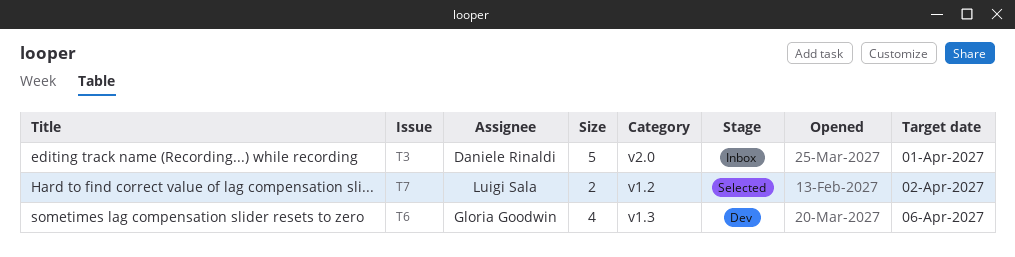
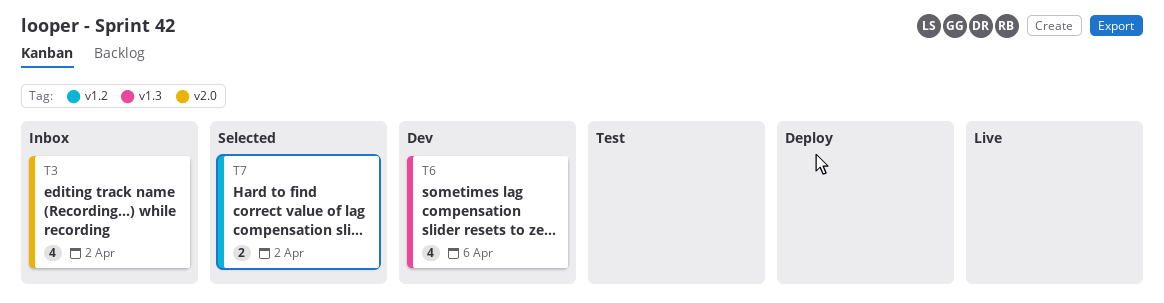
T3, estimate: 5 -> 4
T3, due: Apr 1 -> Apr 2

